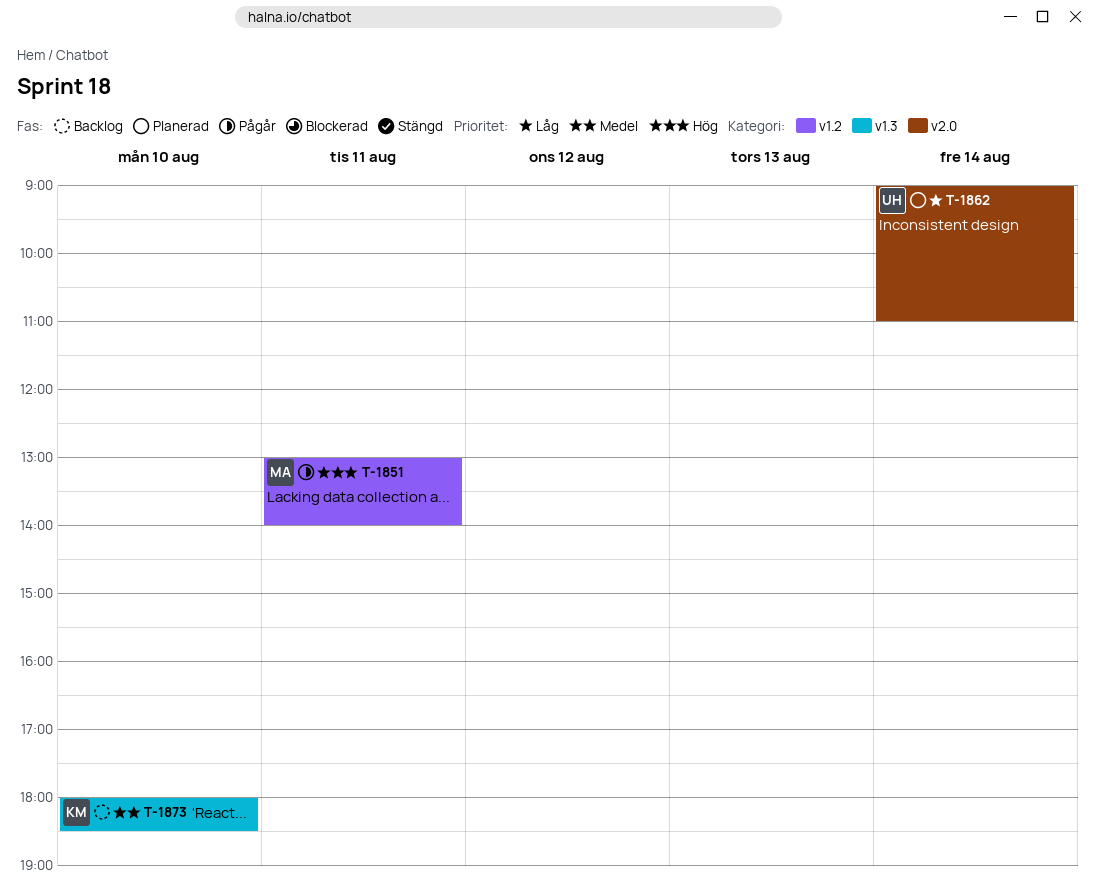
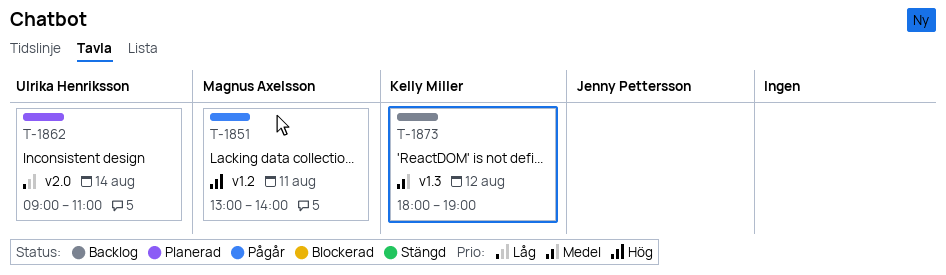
T-1873, day: Aug 10 -> Aug 12
T-1873, ends: 18:30 -> 19:00

